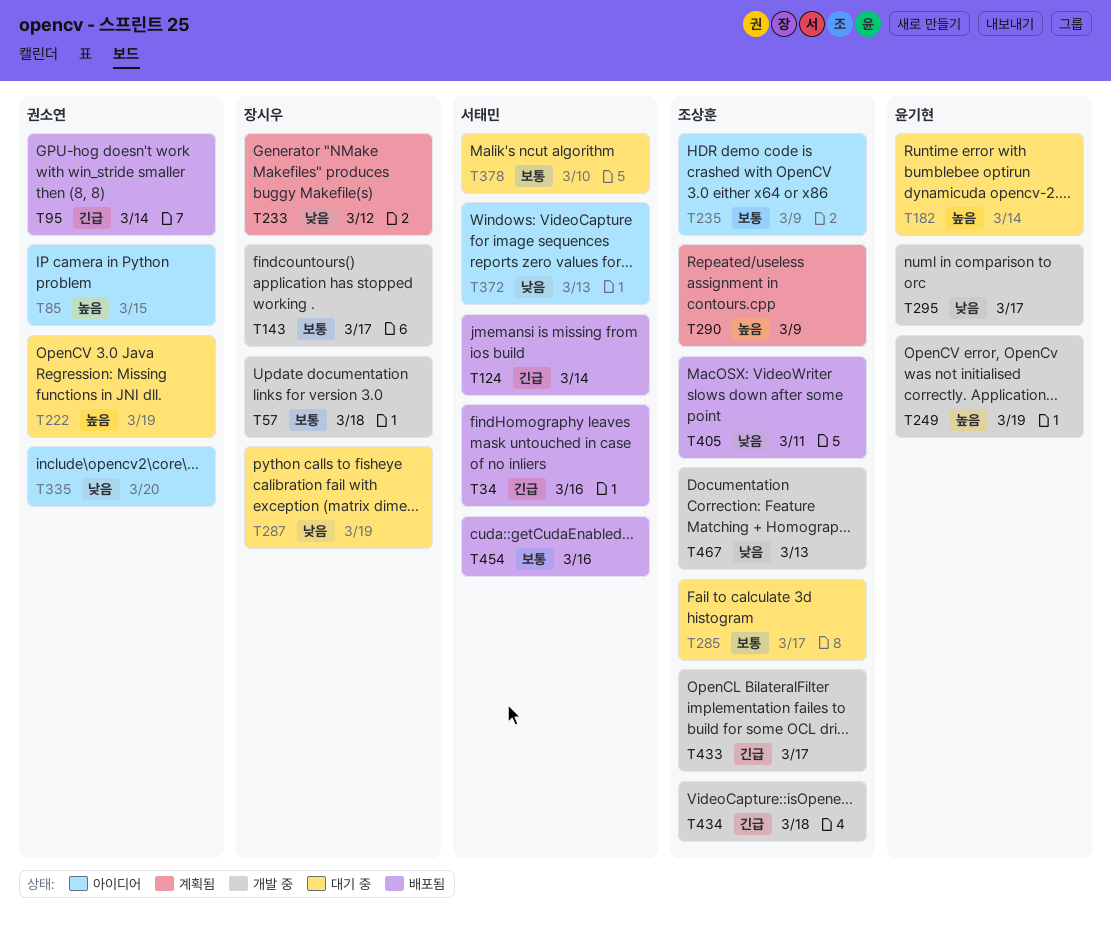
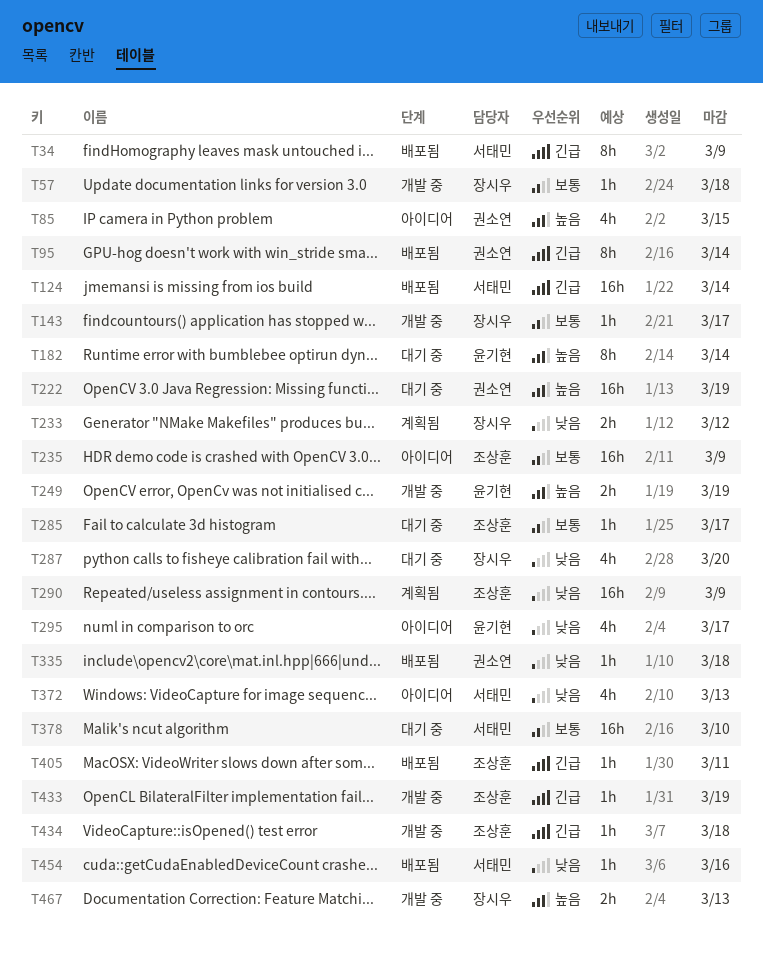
T34, due: Mar 16 -> Mar 9
T287, due: Mar 19 -> Mar 20
T290, priority: 높음 -> 낮음
T295, status: 개발 중 -> 아이디어
T335, status: 아이디어 -> 배포됨
T335, due: Mar 20 -> Mar 18
T405, priority: 낮음 -> 긴급
T433, due: Mar 17 -> Mar 19
T454, priority: 보통 -> 낮음
T467, owner: 조상훈 -> 장시우
T467, priority: 낮음 -> 높음

